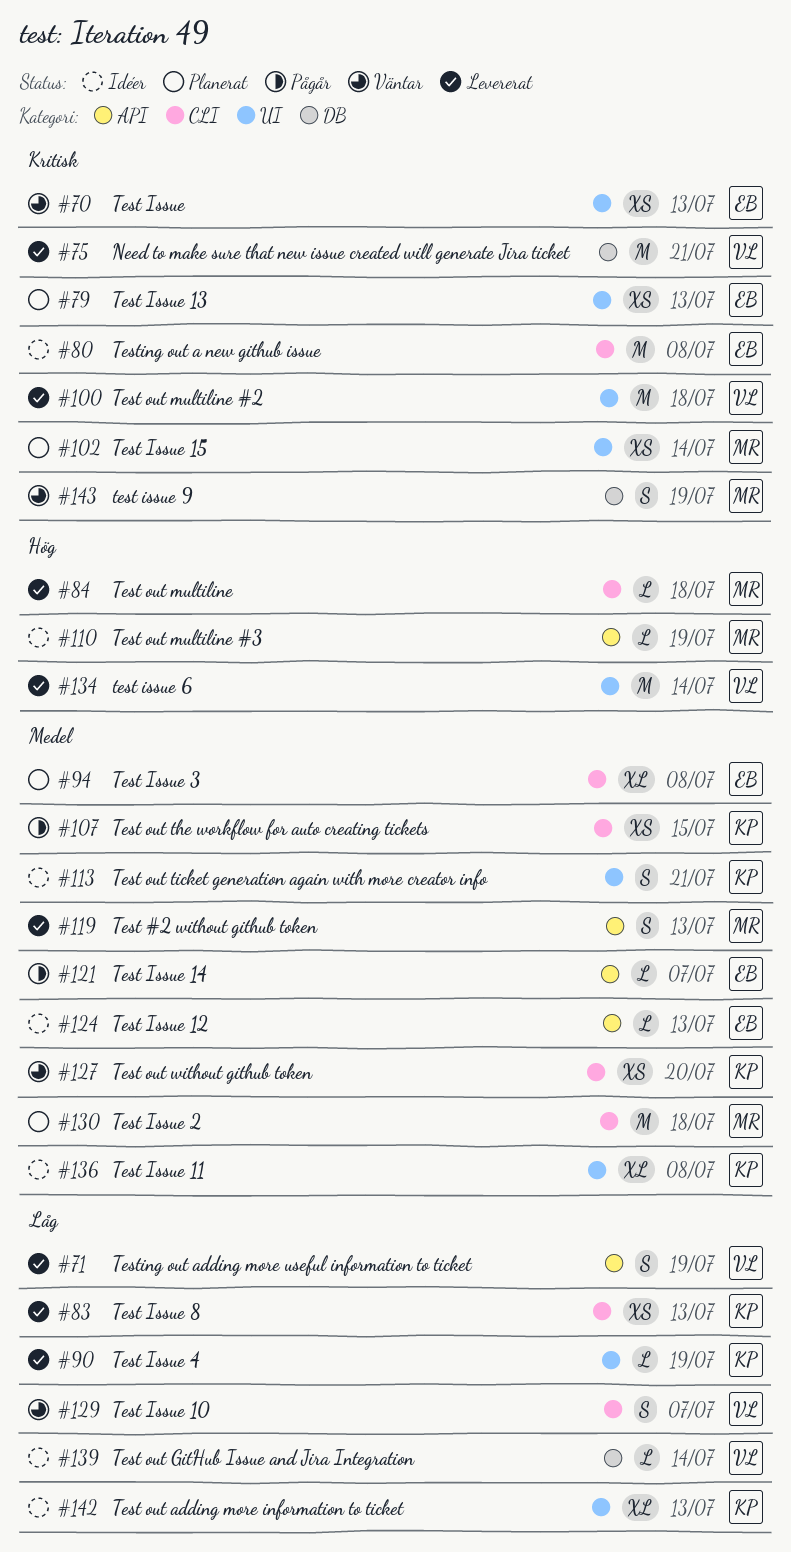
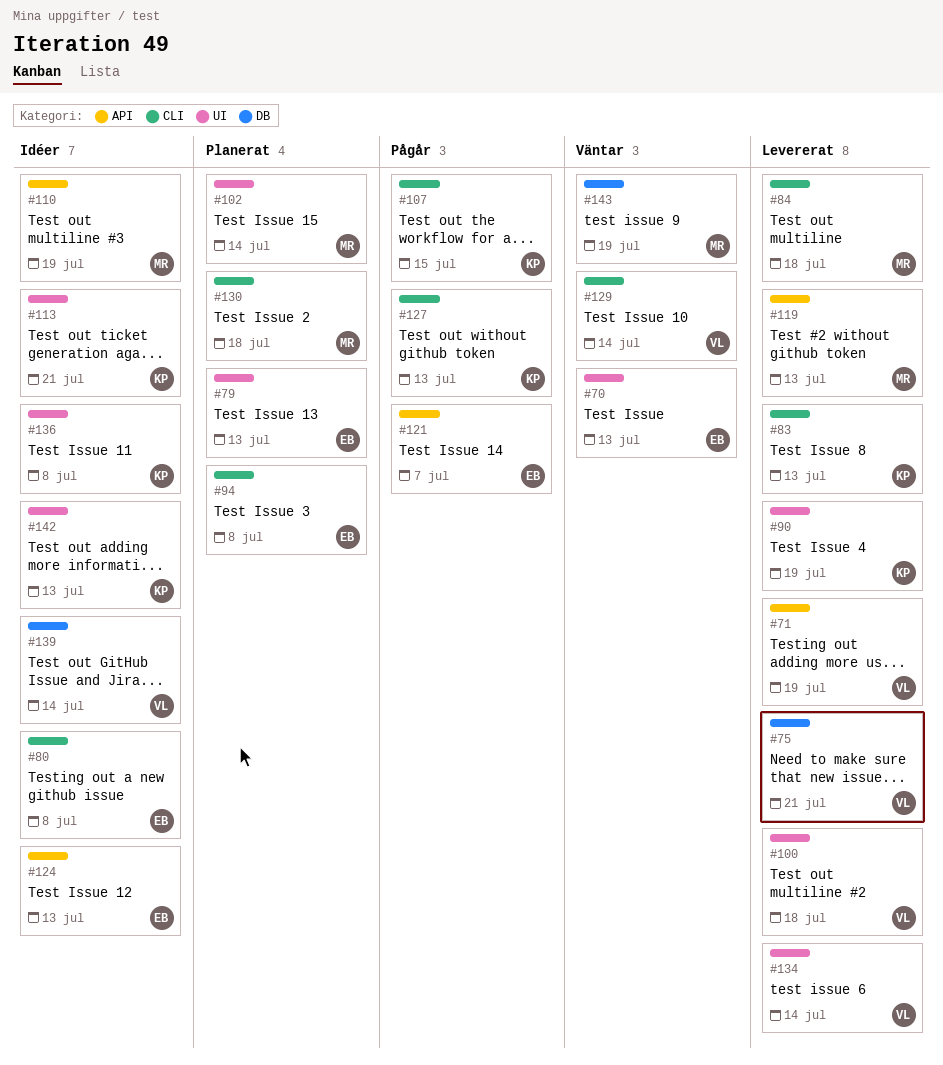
#127, status: Väntar -> Pågår
#127, due: Jul 20 -> Jul 13
#129, due: Jul 7 -> Jul 14

